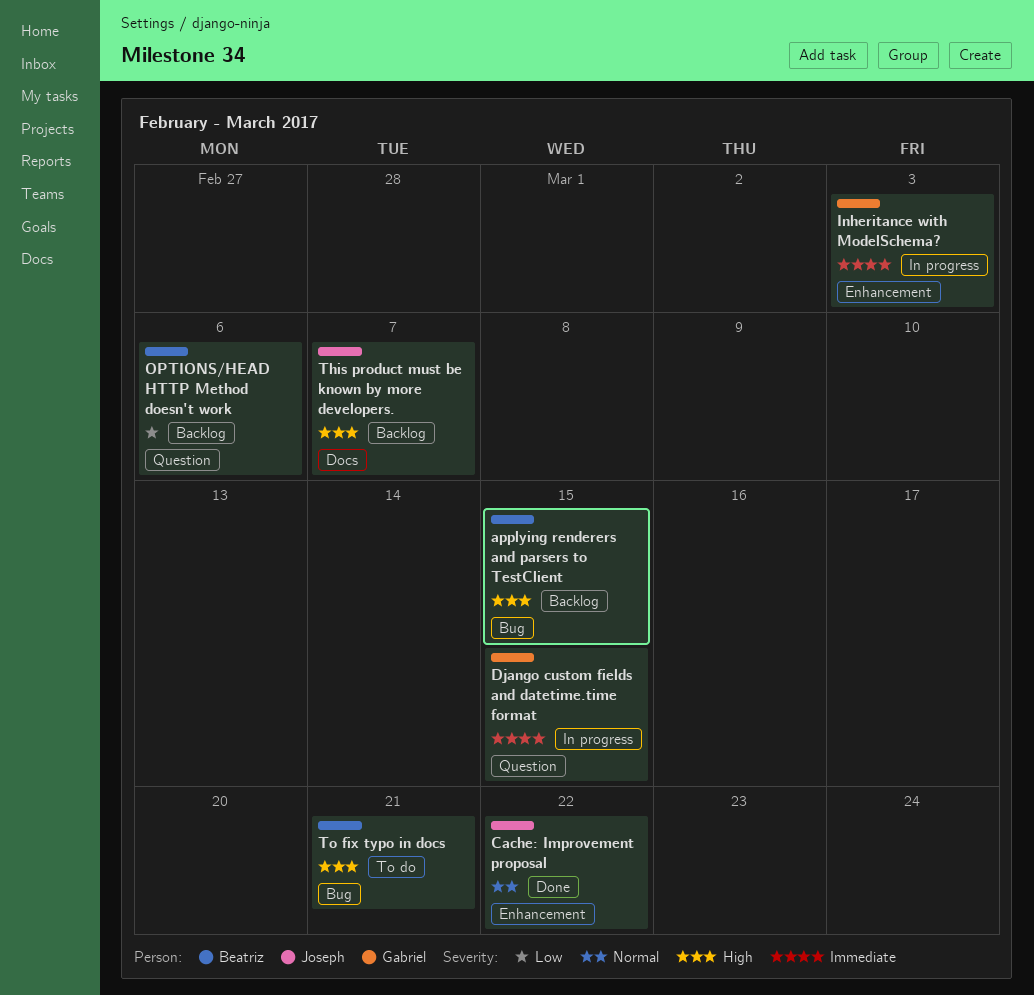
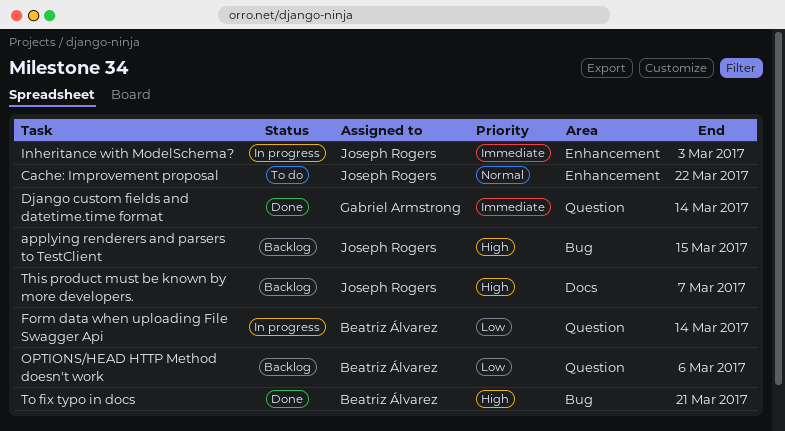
applying renderers and parsers to TestClient, owner: Beatriz Álvarez -> Joseph Rogers
Cache: Improvement proposal, status: Done -> To do
Django custom fields and datetime.time format, status: In progress -> Done
Django custom fields and datetime.time format, due: Mar 15 -> Mar 14
Form data when uploading File Swagger Api: none -> present
Inheritance with ModelSchema?, owner: Gabriel Armstrong -> Joseph Rogers
To fix typo in docs, status: To do -> Done

